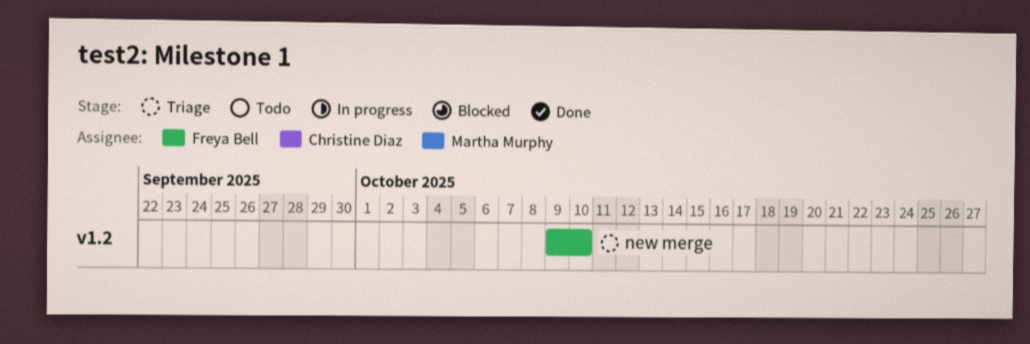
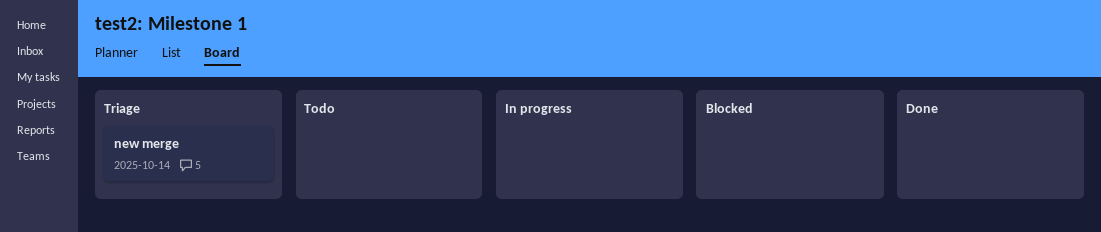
new merge, due: Oct 10 -> Oct 14

